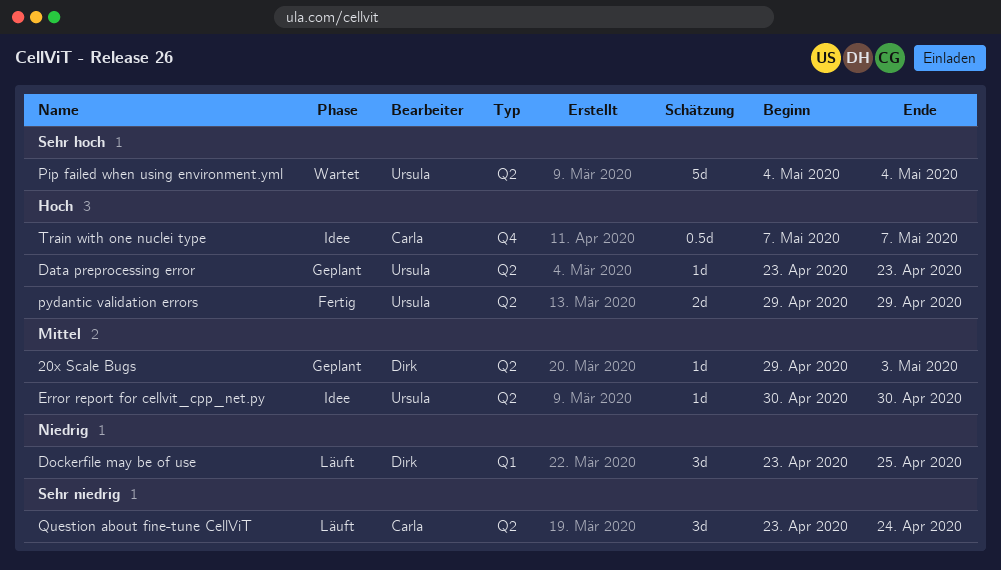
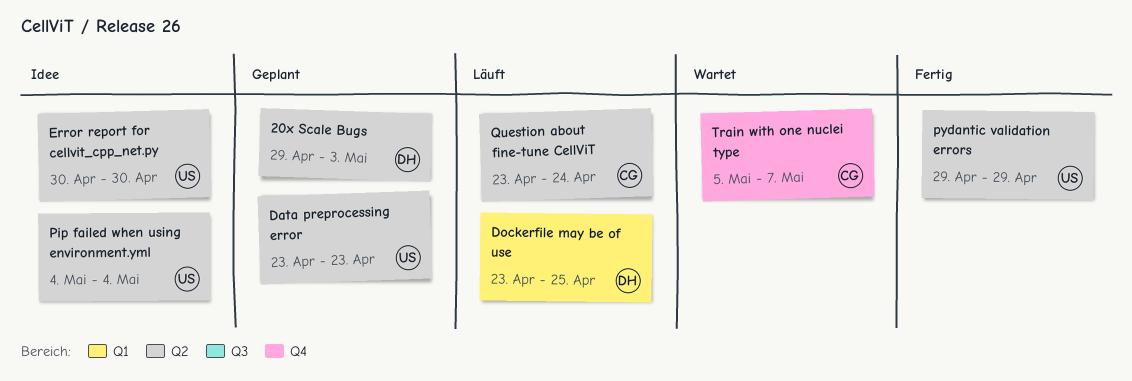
Pip failed when using environment.yml, status: Wartet -> Idee
Train with one nuclei type, status: Idee -> Wartet
Train with one nuclei type, start: May 7 -> May 5

